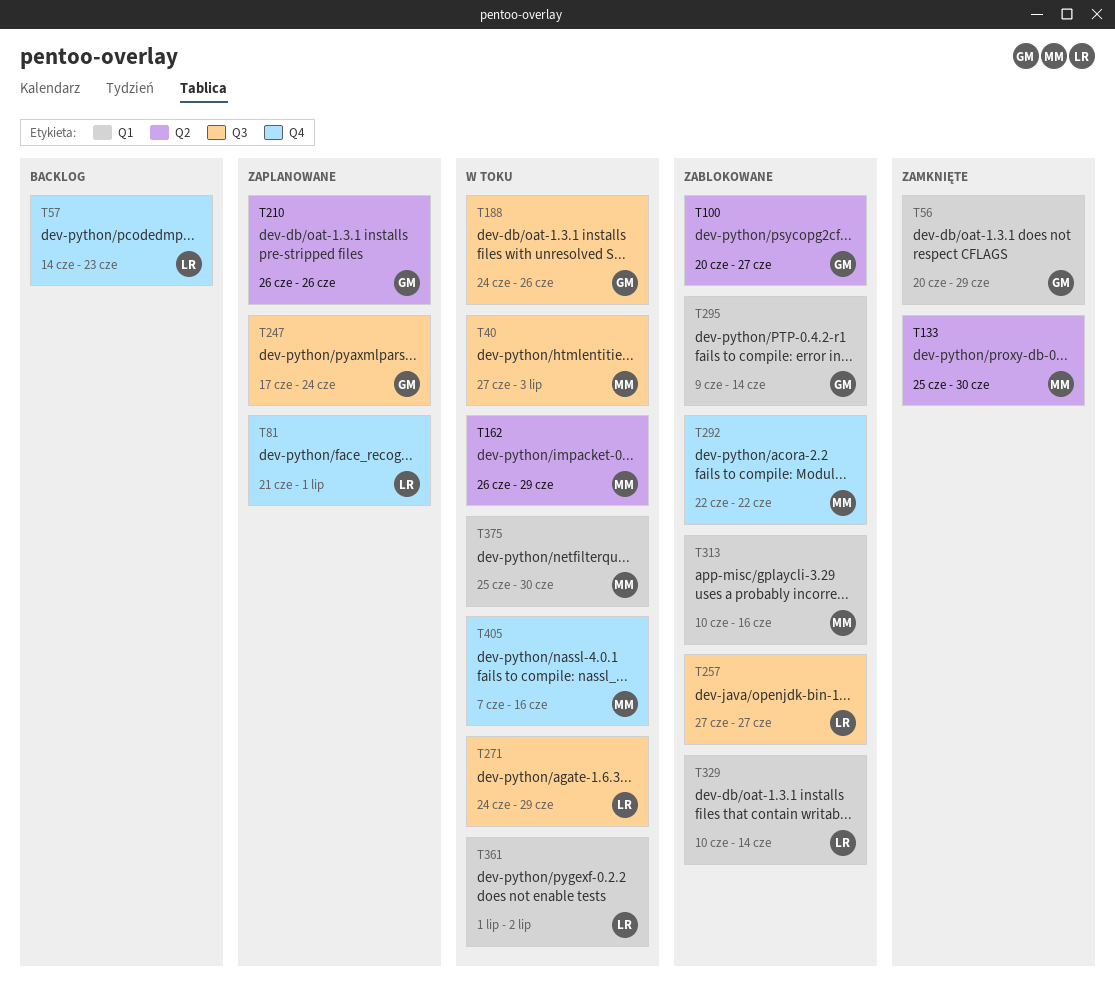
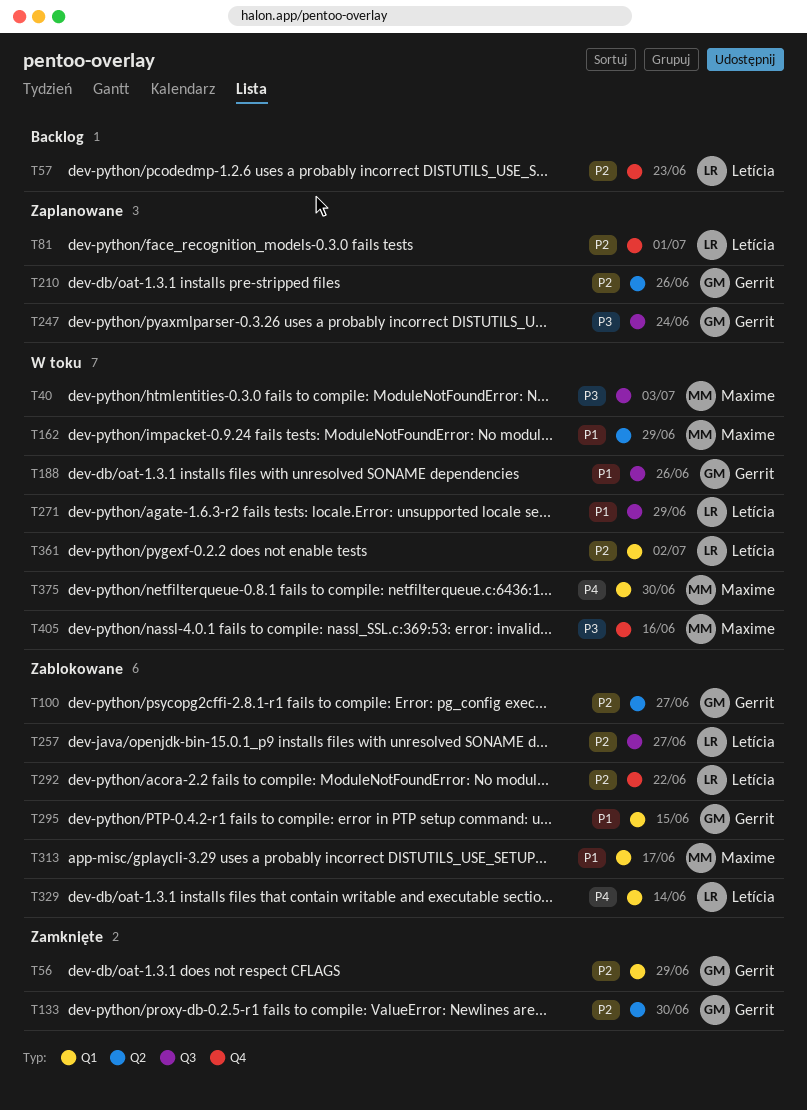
T133, owner: Maxime -> Gerrit
T292, owner: Maxime -> Letícia
T295, due: Jun 14 -> Jun 15
T313, due: Jun 16 -> Jun 17

